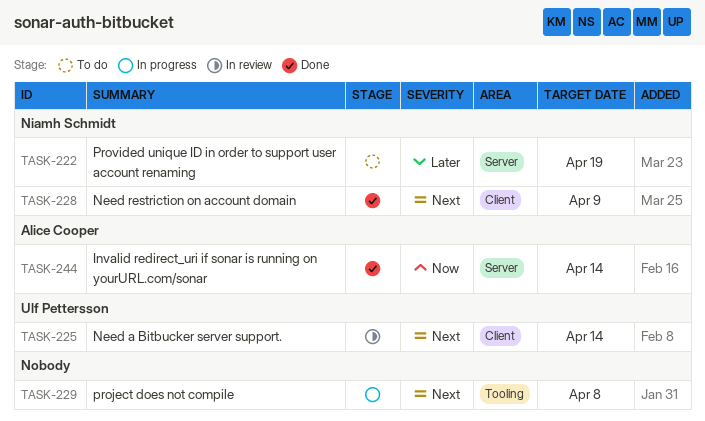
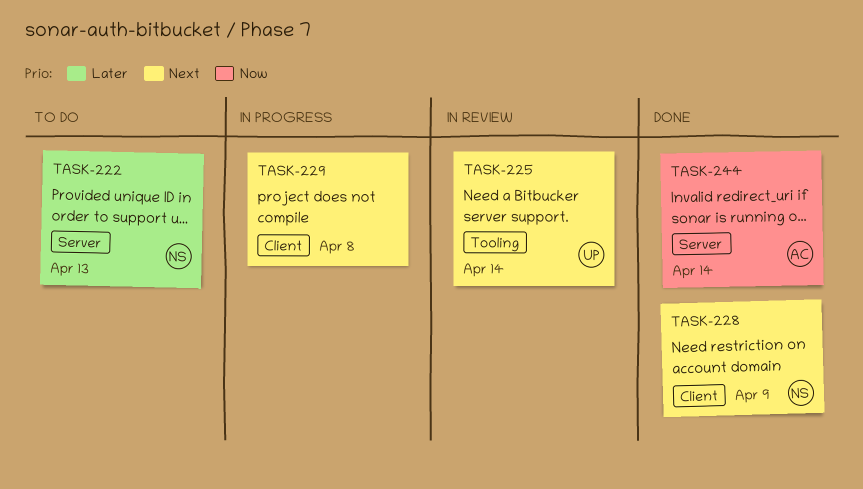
TASK-222, due: Apr 19 -> Apr 13
TASK-225, label: Client -> Tooling
TASK-229, label: Tooling -> Client

